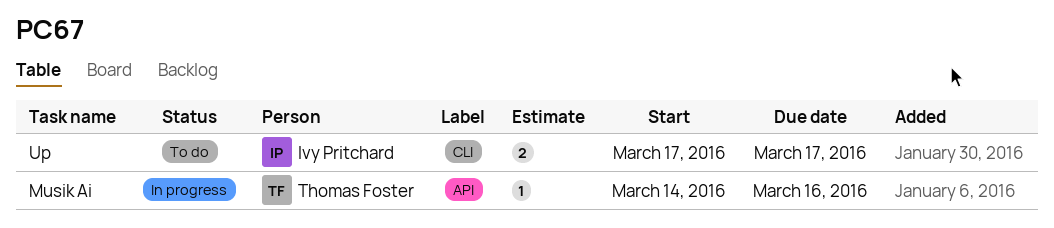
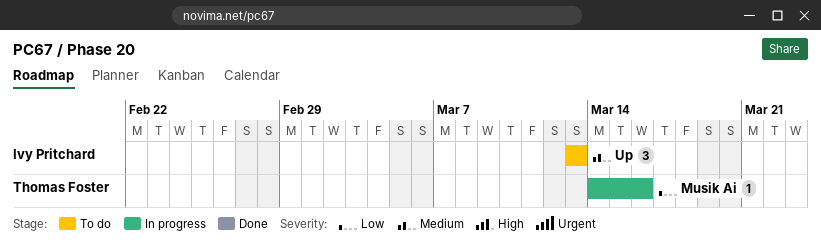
Up, estimate: 2 -> 3
Up, start: Mar 17 -> Mar 13
Up, due: Mar 17 -> Mar 13

